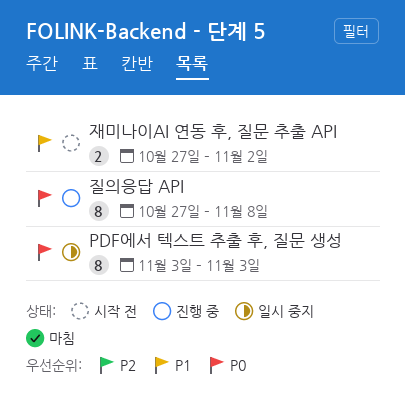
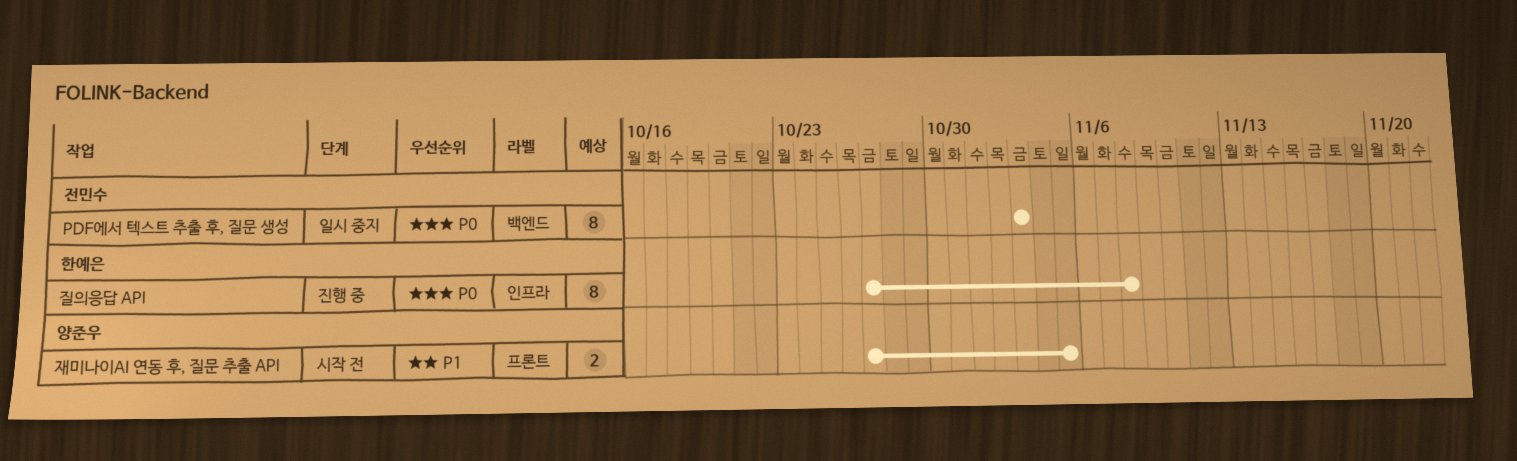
재미나이AI 연동 후, 질문 추출 API, due: Nov 2 -> Nov 5

